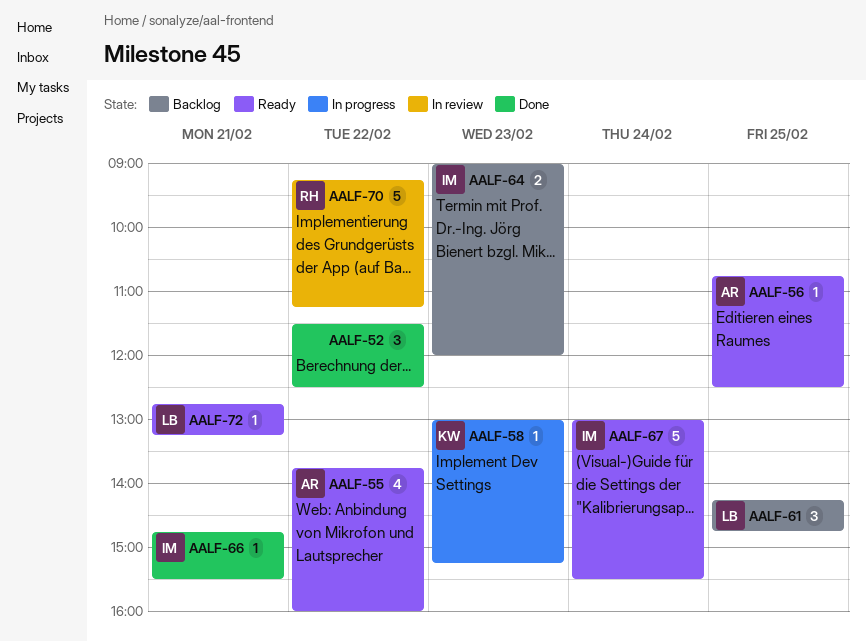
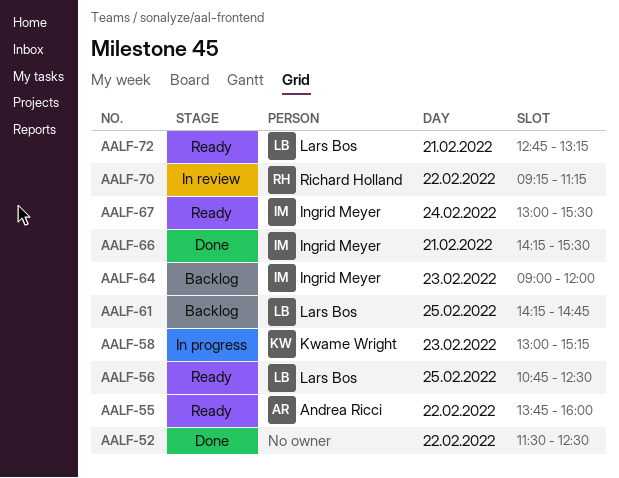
AALF-56, owner: Andrea Ricci -> Lars Bos
AALF-66, begins: 14:45 -> 14:15

